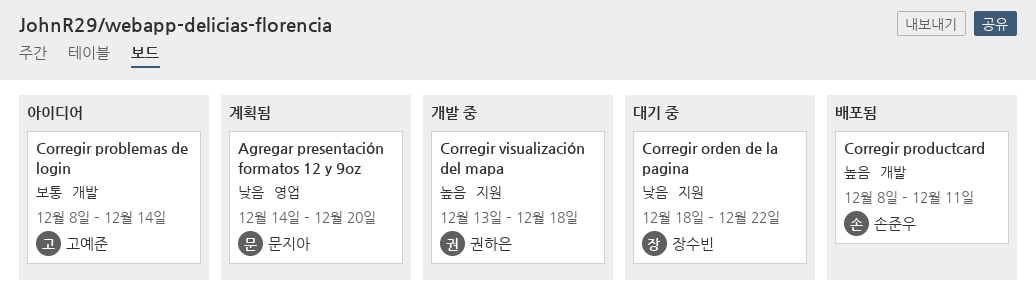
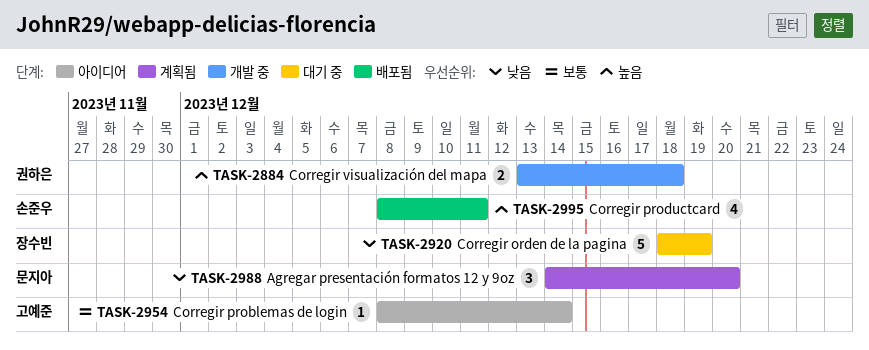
Corregir orden de la pagina, due: Dec 22 -> Dec 19

